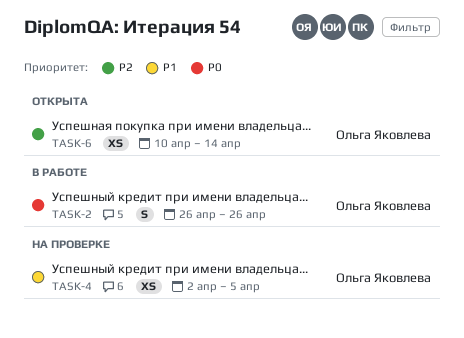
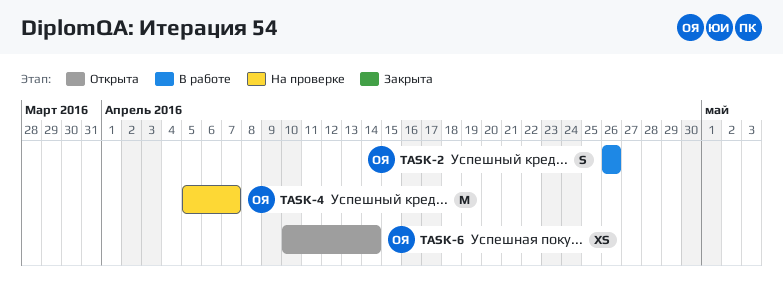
TASK-4, estimate: XS -> M
TASK-4, start: Apr 2 -> Apr 5
TASK-4, due: Apr 5 -> Apr 7

